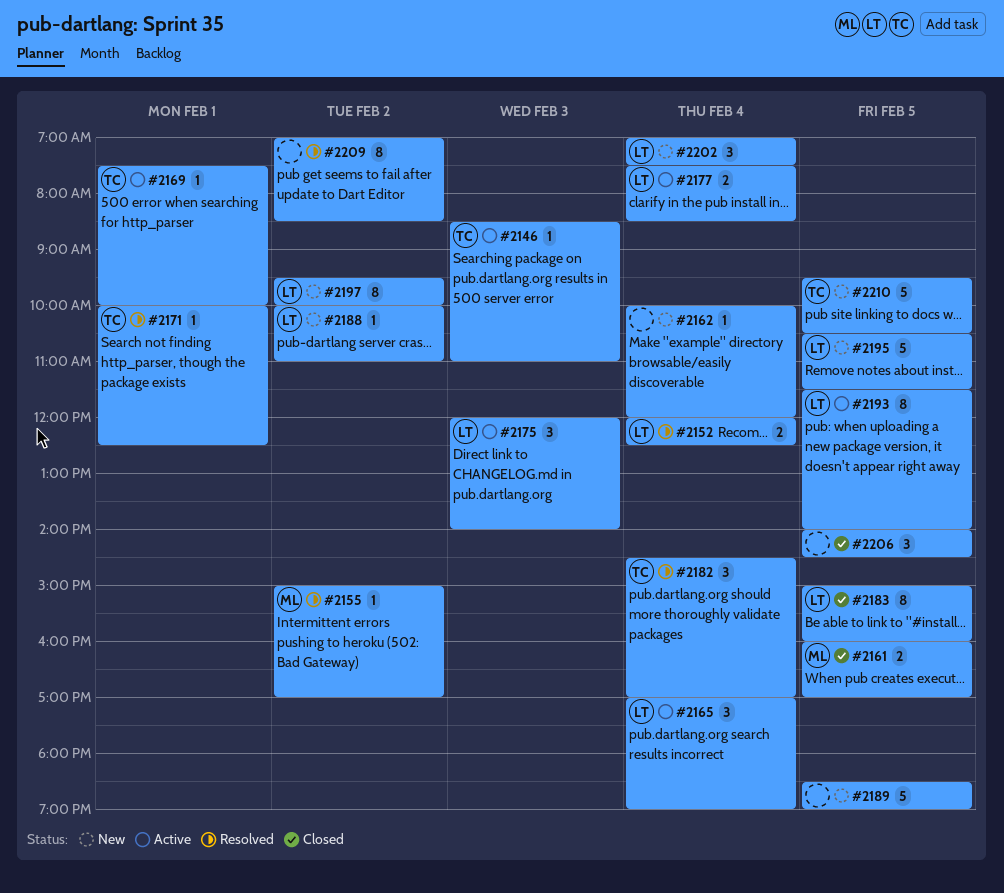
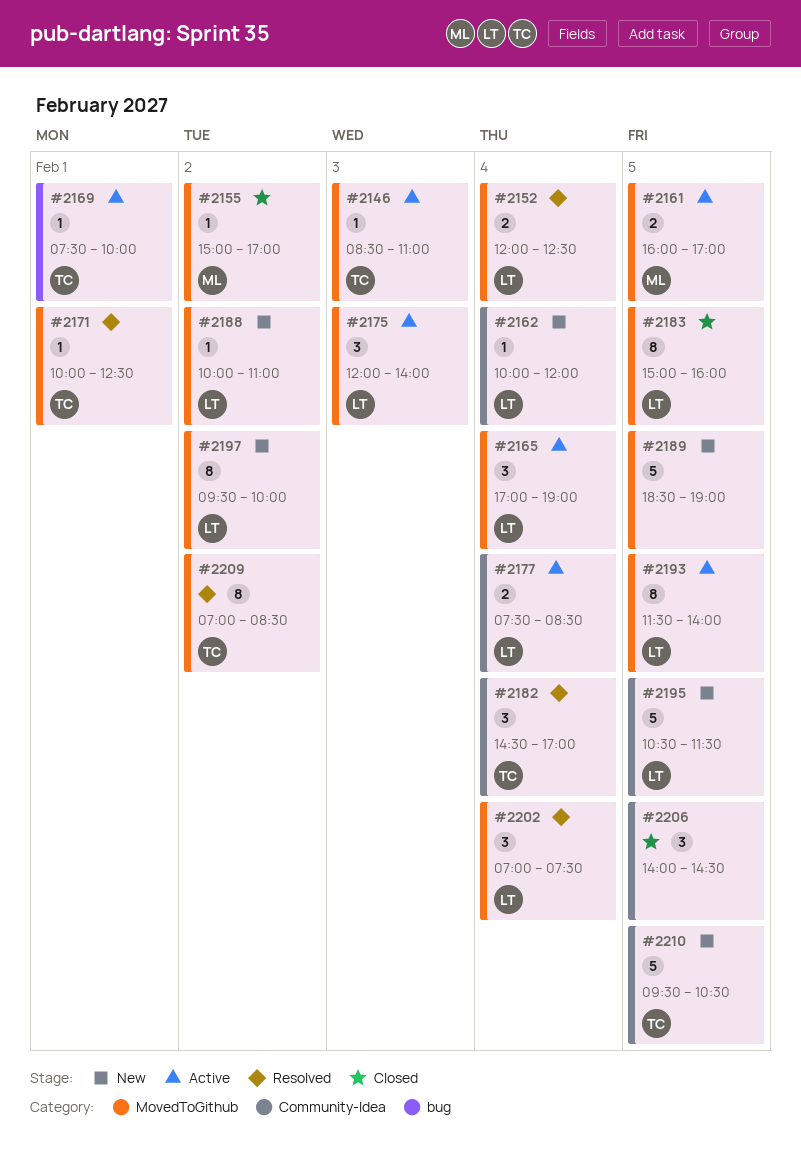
#2155, status: Resolved -> Closed
#2161, status: Closed -> Active
#2162, owner: none -> LT
#2202, status: New -> Resolved
#2209, owner: none -> TC

